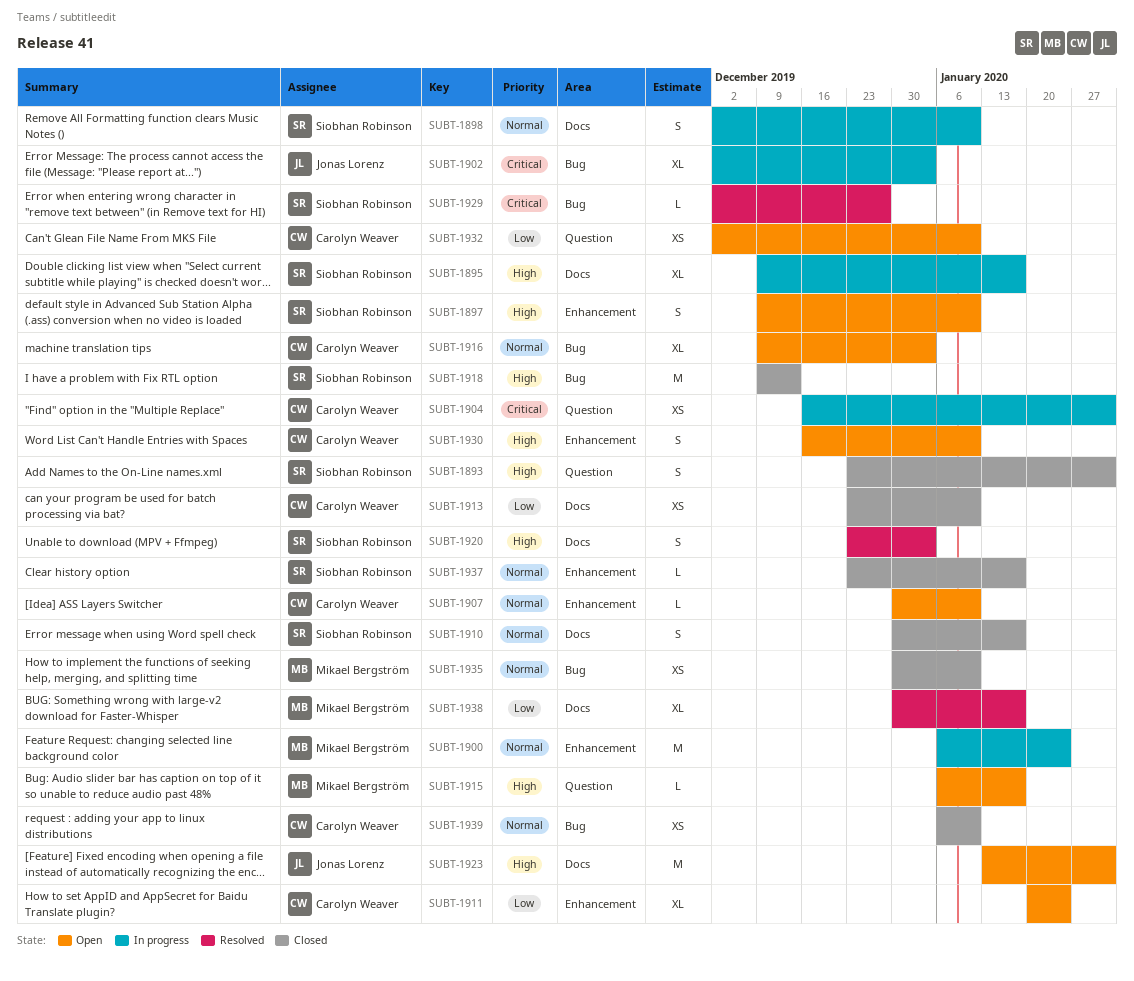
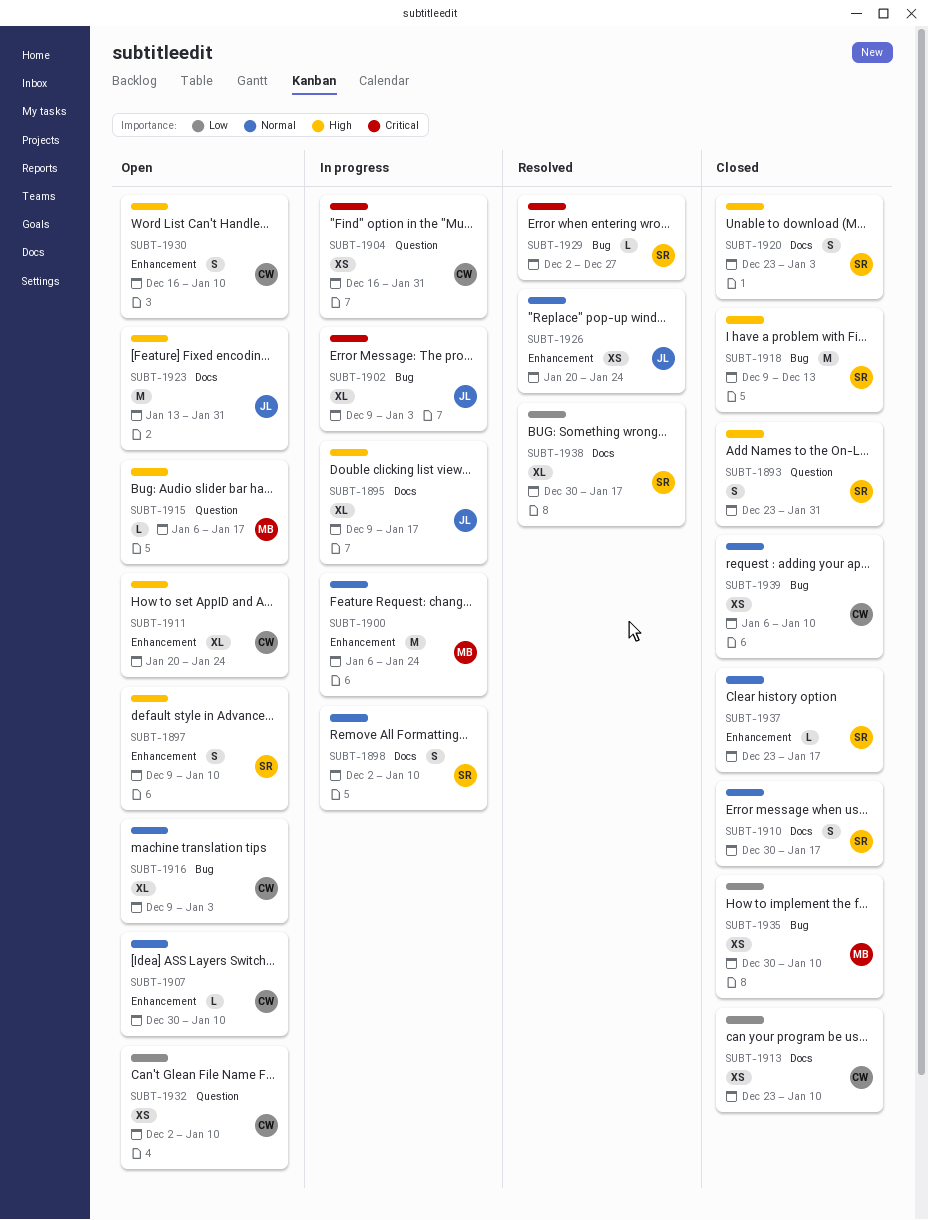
SUBT-1895, owner: Siobhan Robinson -> Jonas Lorenz
SUBT-1902, start: Dec 2 -> Dec 9
SUBT-1911, priority: Low -> High
SUBT-1920, status: Resolved -> Closed
SUBT-1926: none -> present
SUBT-1935, priority: Normal -> Low
SUBT-1938, owner: Mikael Bergström -> Siobhan Robinson

